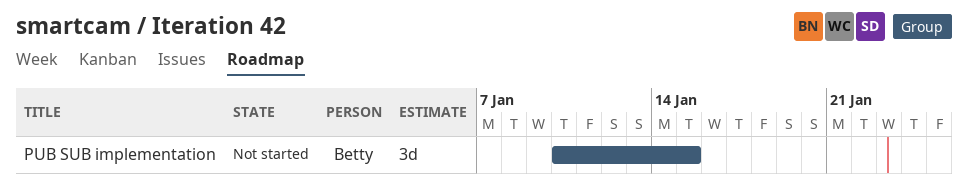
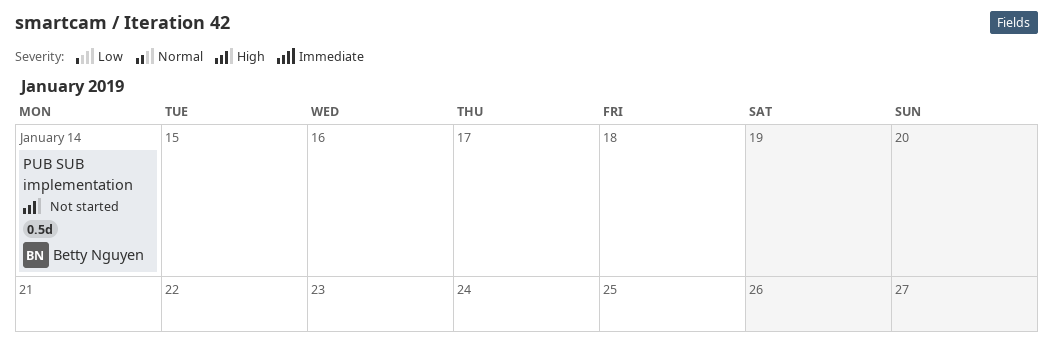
PUB SUB implementation, estimate: 3d -> 0.5d
PUB SUB implementation, due: Jan 15 -> Jan 14

